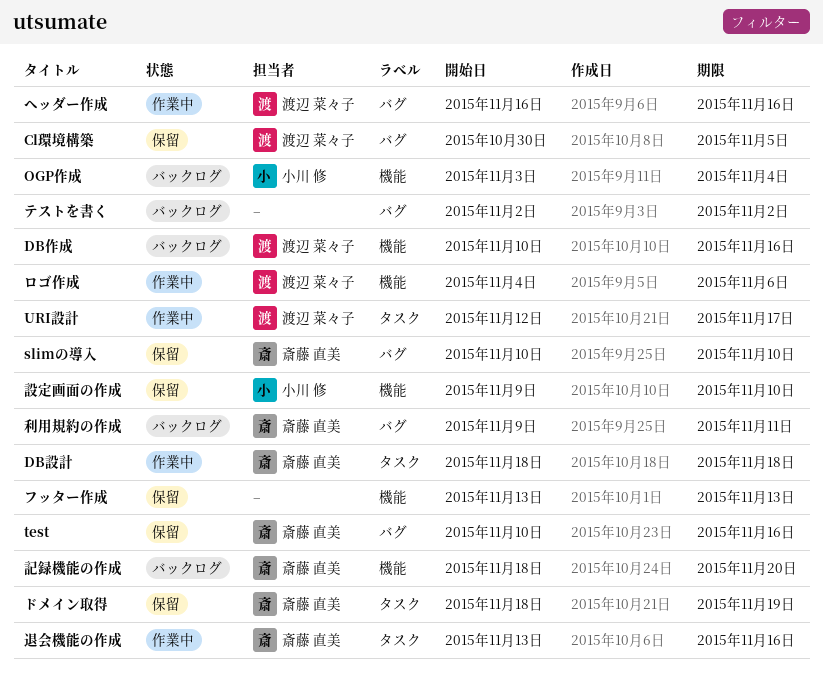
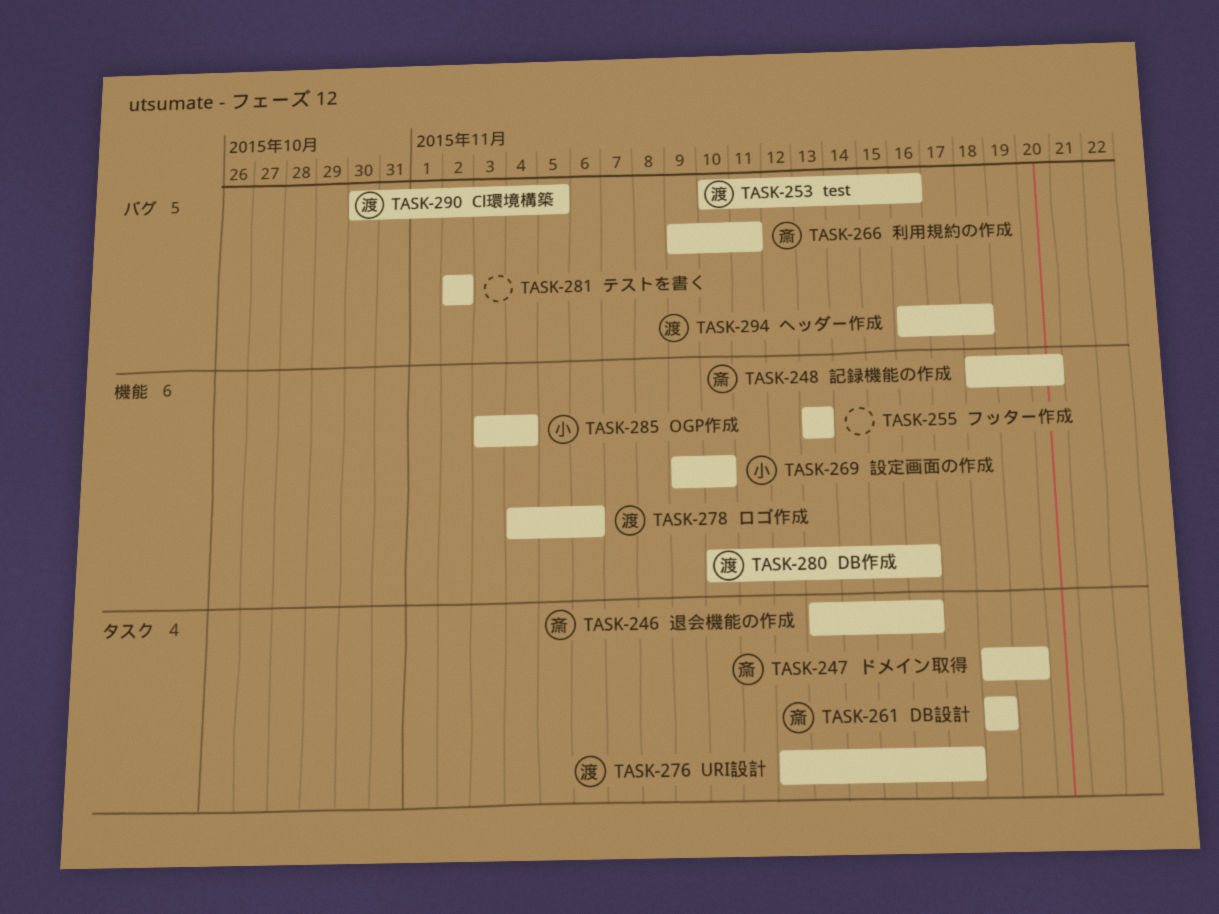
slimの導入: present -> none
test, owner: 斎藤 直美 -> 渡辺 菜々子
ヘッダー作成, due: Nov 16 -> Nov 18

